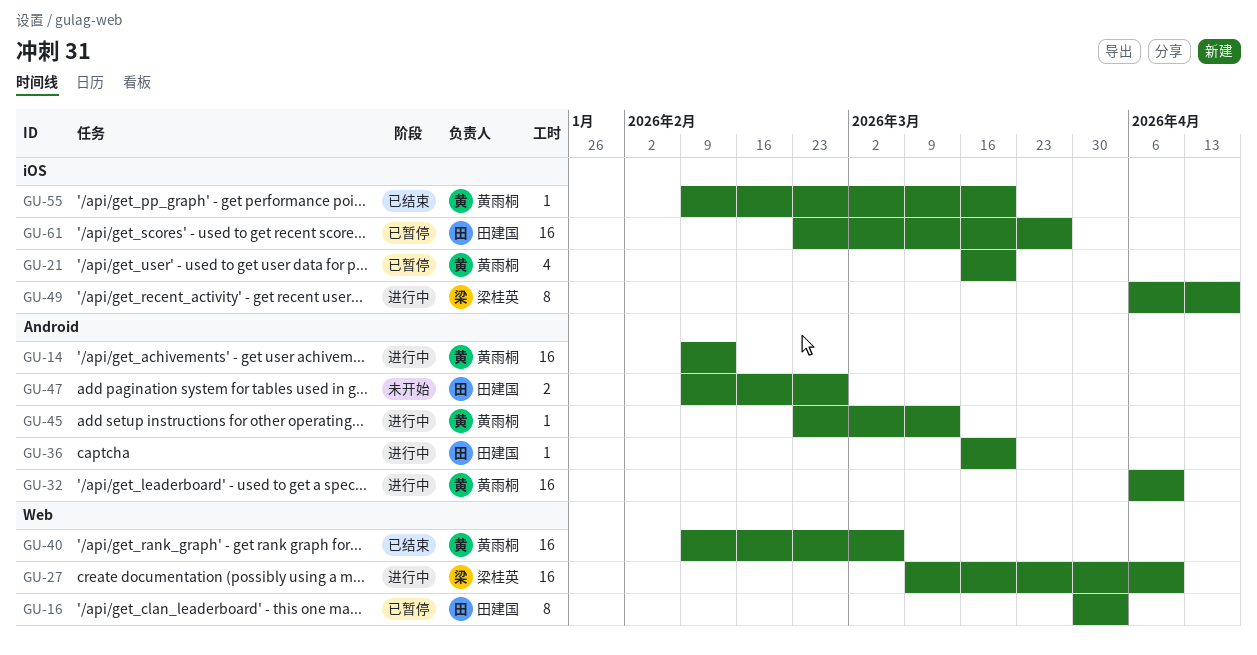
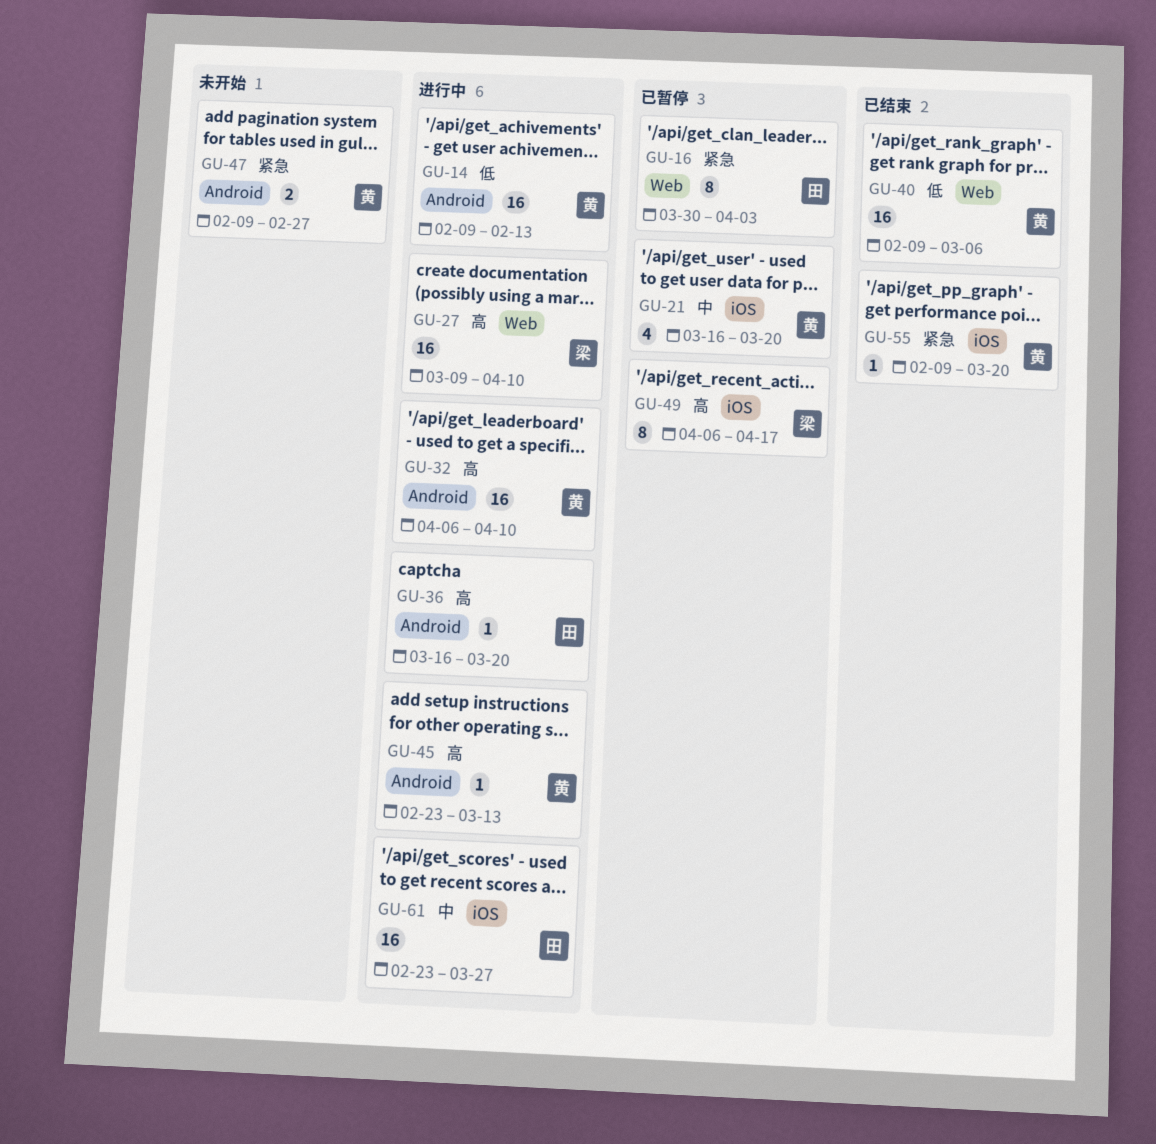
GU-47, owner: 田建国 -> 黄雨桐
GU-49, status: 进行中 -> 已暂停
GU-61, status: 已暂停 -> 进行中

